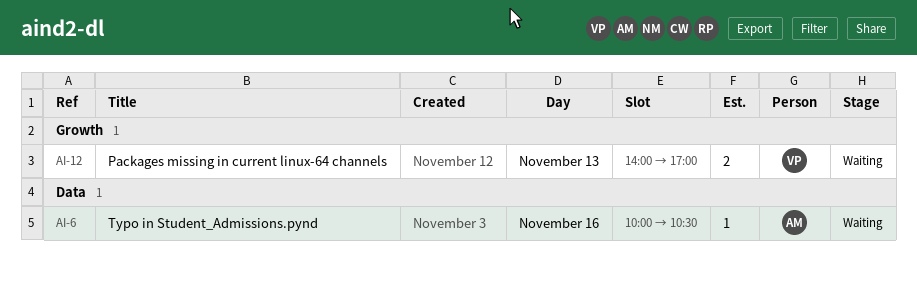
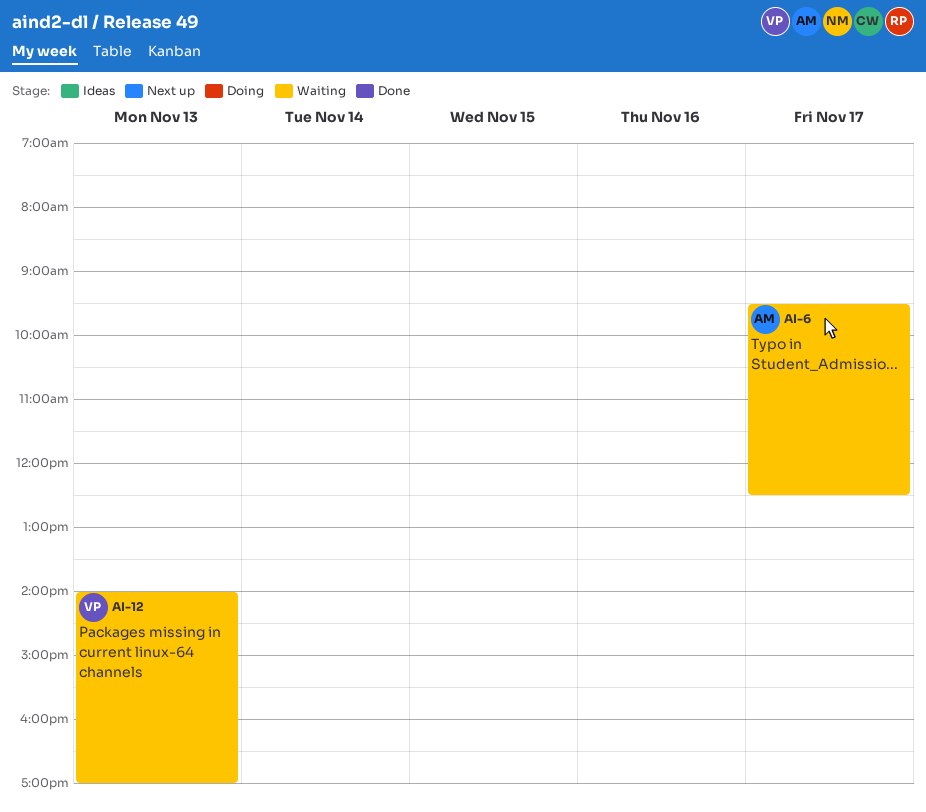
AI-6, day: Nov 16 -> Nov 17
AI-6, begins: 10:00 -> 09:30
AI-6, ends: 10:30 -> 12:30

